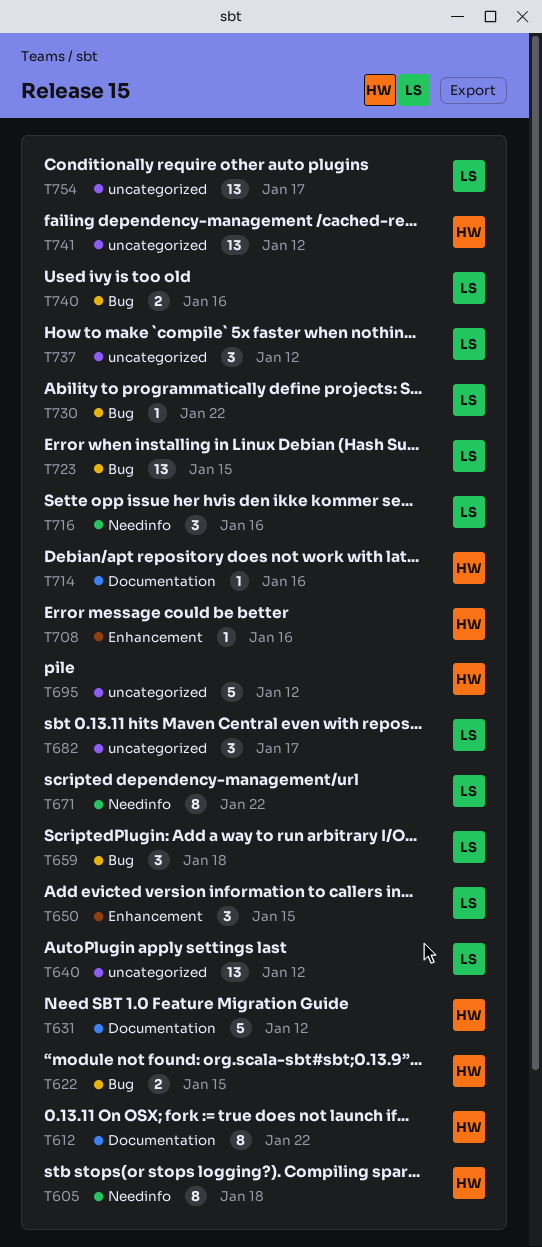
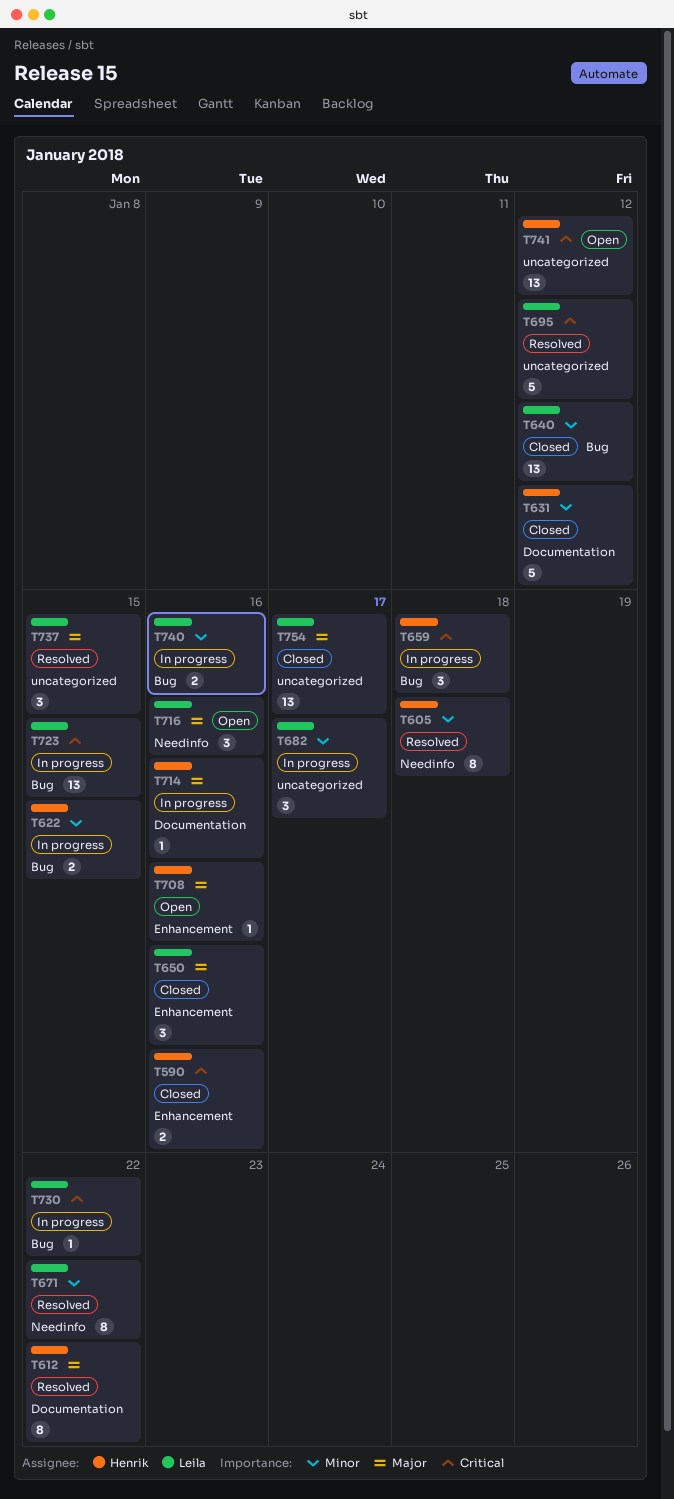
T590: none -> present
T640, label: uncategorized -> Bug
T650, due: Jan 15 -> Jan 16
T659, owner: Leila -> Henrik
T695, owner: Henrik -> Leila
T737, due: Jan 12 -> Jan 15

